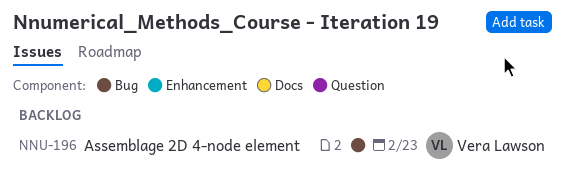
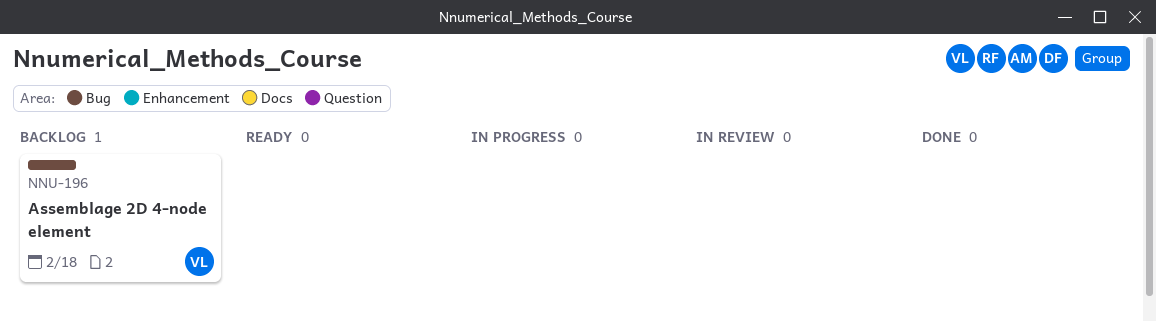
NNU-196, due: Feb 23 -> Feb 18

